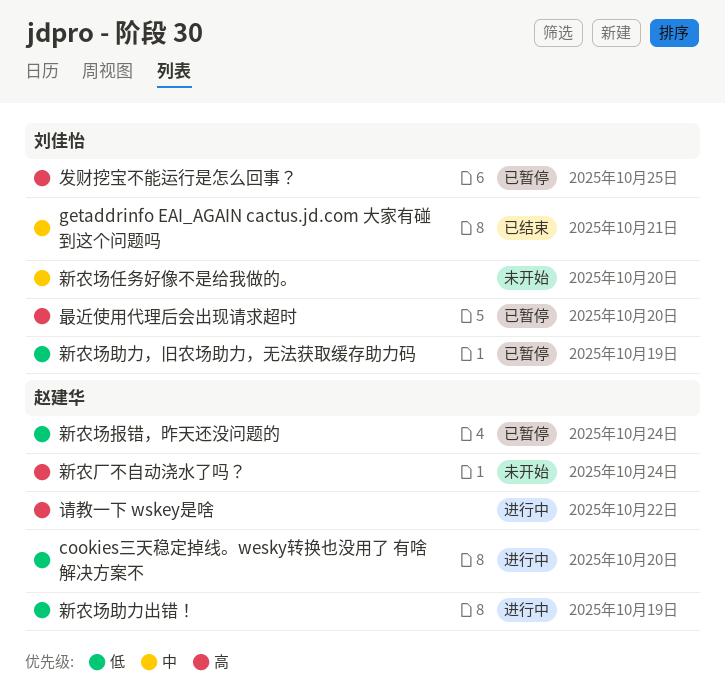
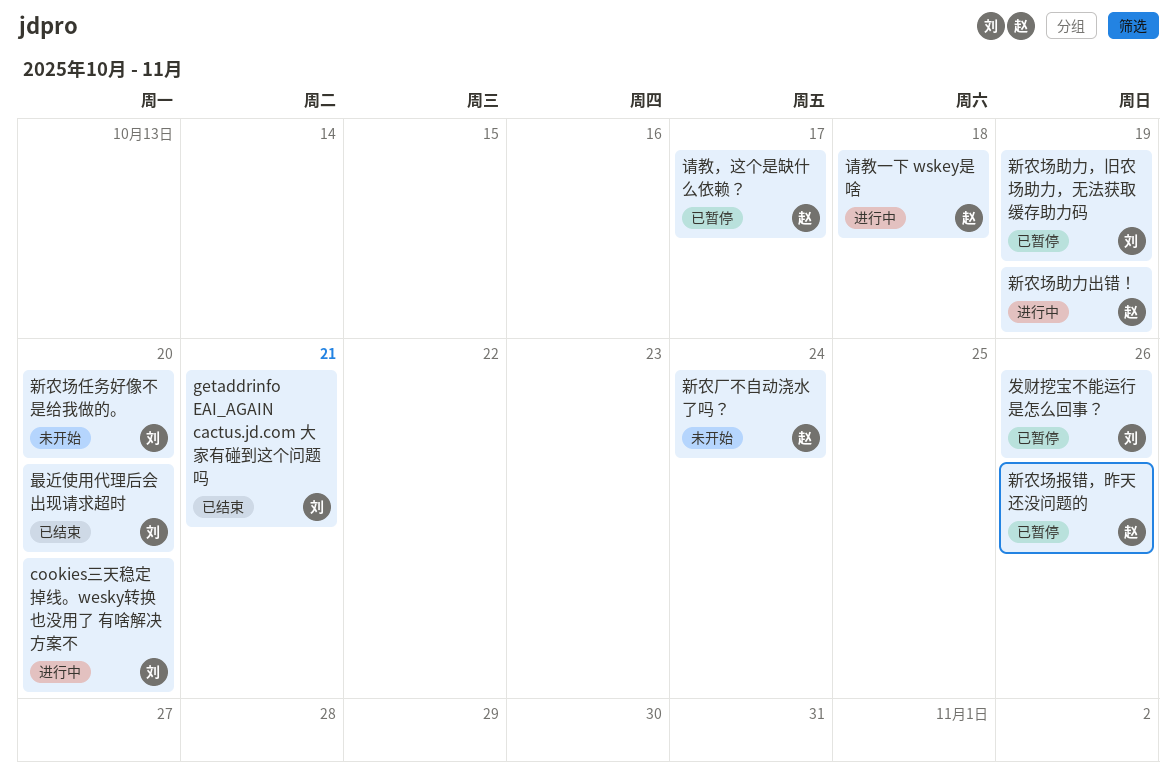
cookies三天稳定掉线。wesky转换也没用了 有啥解决方案不, owner: 赵建华 -> 刘佳怡
发财挖宝不能运行是怎么回事？, due: Oct 25 -> Oct 26
新农场报错，昨天还没问题的, due: Oct 24 -> Oct 26
最近使用代理后会出现请求超时, status: 已暂停 -> 已结束
请教一下 wskey是啥, due: Oct 22 -> Oct 18
请教，这个是缺什么依赖？: none -> present

